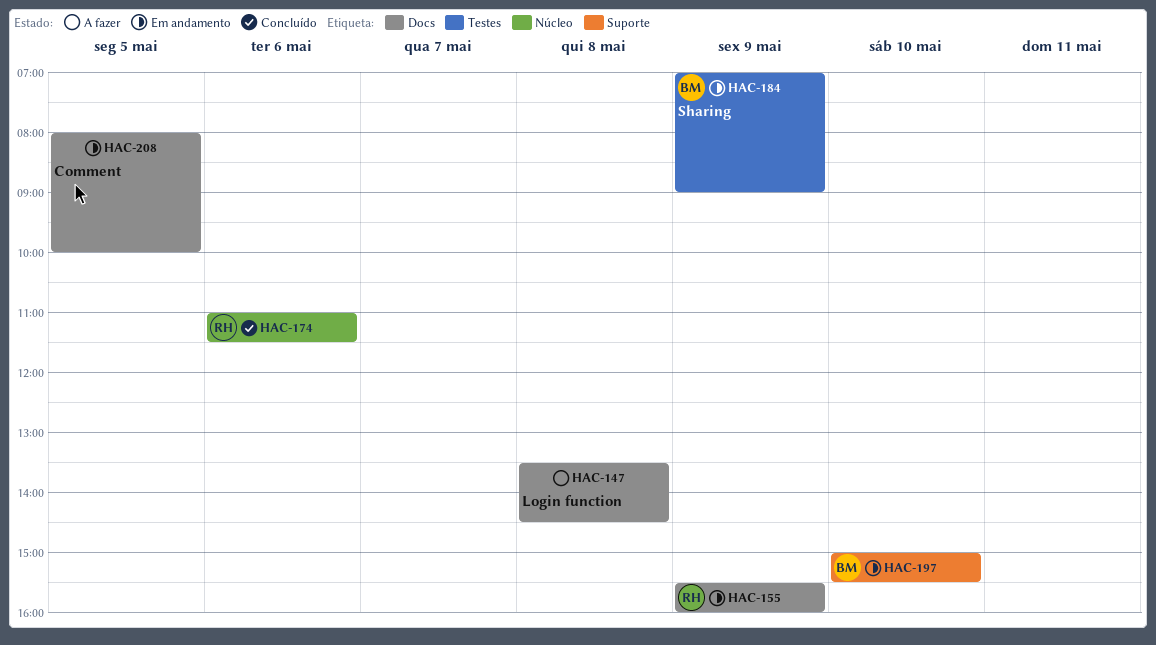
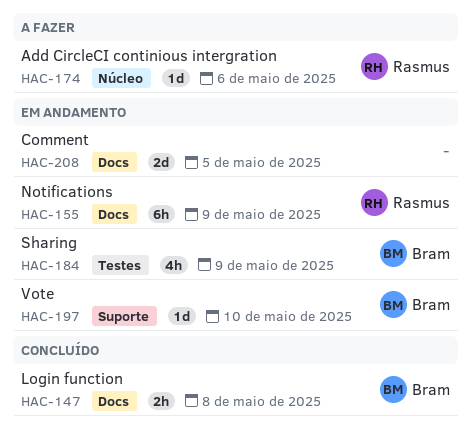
HAC-147, status: A fazer -> Concluído
HAC-147, owner: none -> Bram
HAC-174, status: Concluído -> A fazer

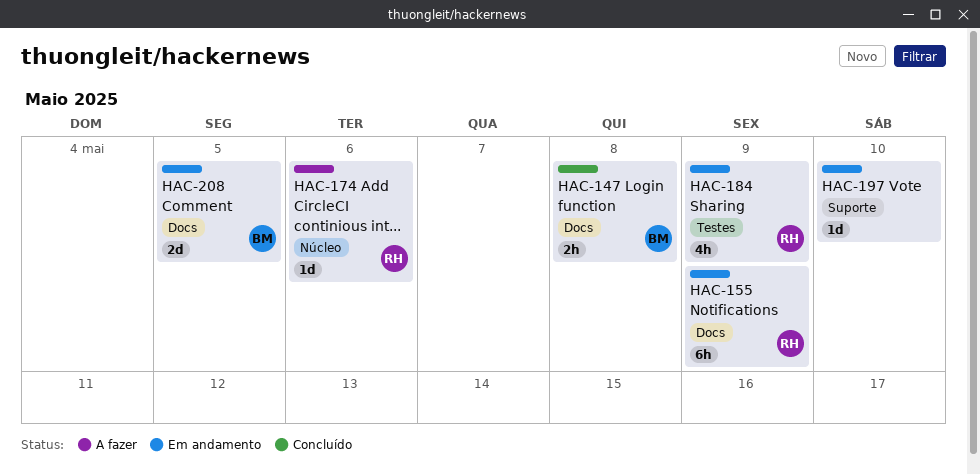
HAC-184, owner: Bram -> Rasmus
HAC-197, owner: Bram -> none
HAC-208, owner: none -> Bram

